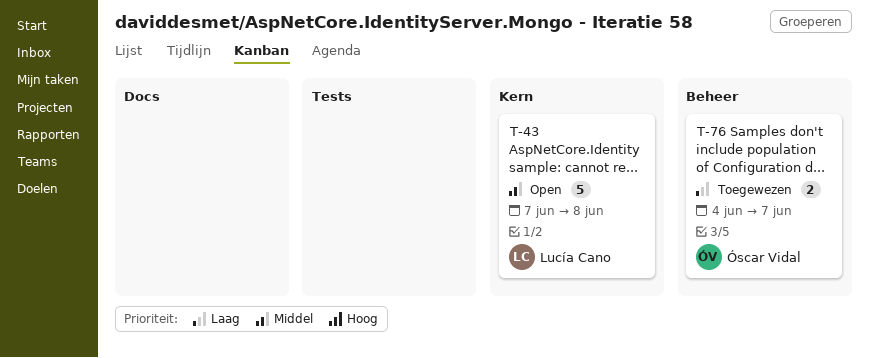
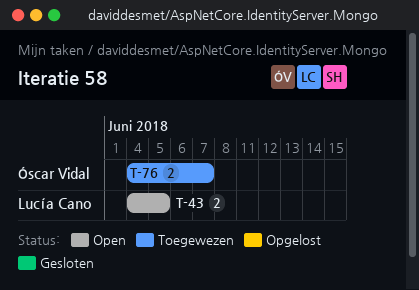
T-43, estimate: 5 -> 2
T-43, start: Jun 7 -> Jun 4
T-43, due: Jun 8 -> Jun 5

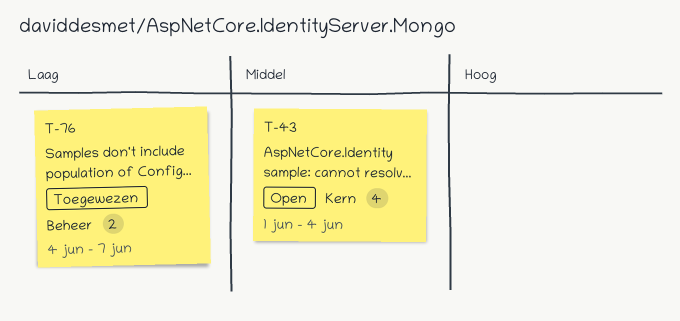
T-43, estimate: 2 -> 4
T-43, start: Jun 4 -> Jun 1
T-43, due: Jun 5 -> Jun 4

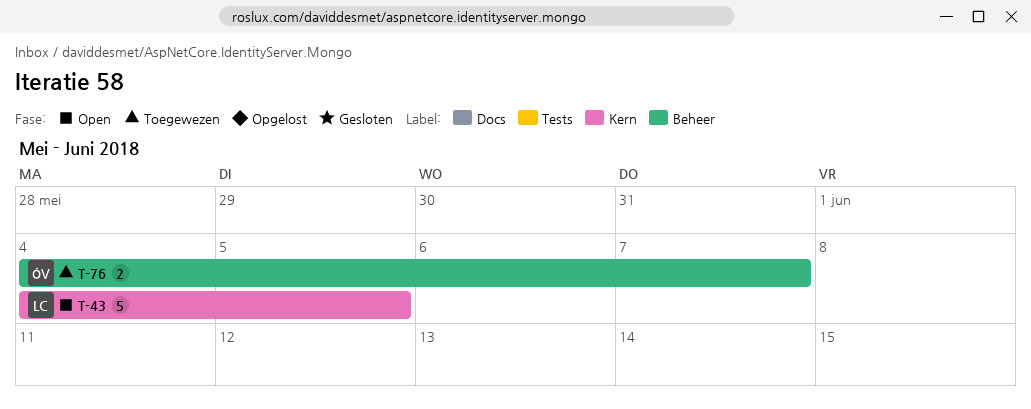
T-43, estimate: 4 -> 5
T-43, start: Jun 1 -> Jun 4
T-43, due: Jun 4 -> Jun 5

